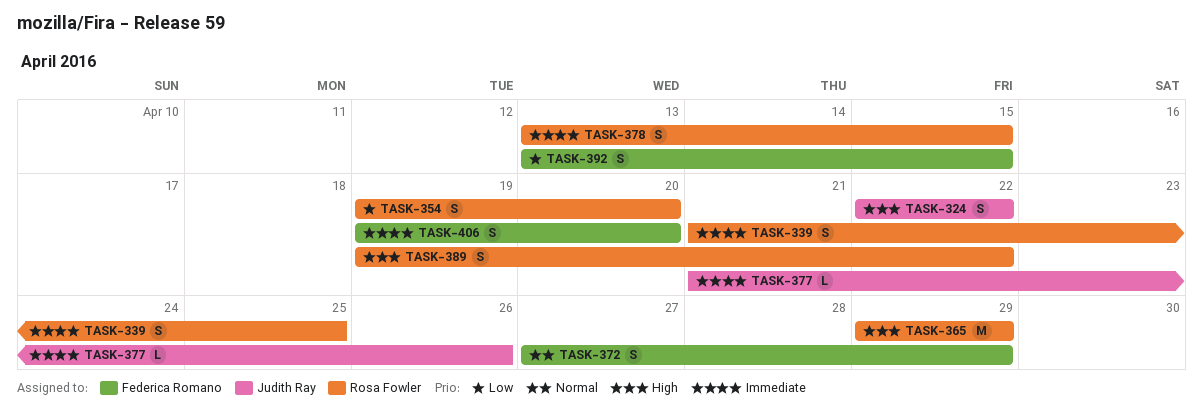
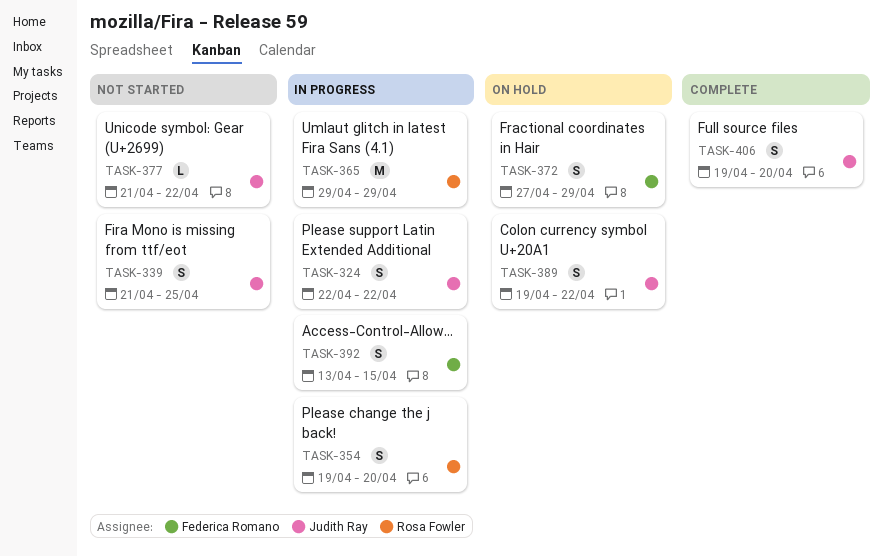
TASK-339, owner: Rosa Fowler -> Judith Ray
TASK-377, due: Apr 26 -> Apr 22
TASK-378: present -> none
TASK-389, owner: Rosa Fowler -> Judith Ray
TASK-406, owner: Federica Romano -> Judith Ray

